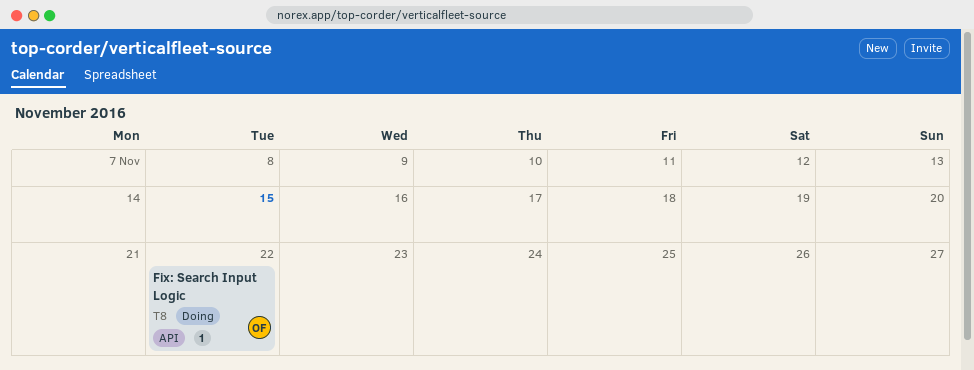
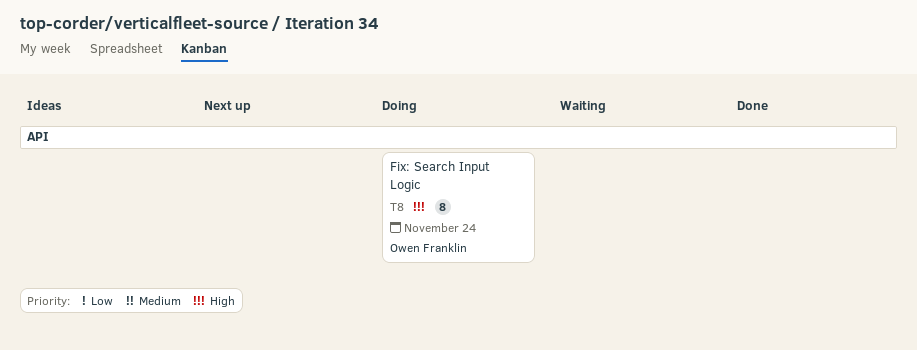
T8, estimate: 1 -> 8
T8, due: Nov 22 -> Nov 24

